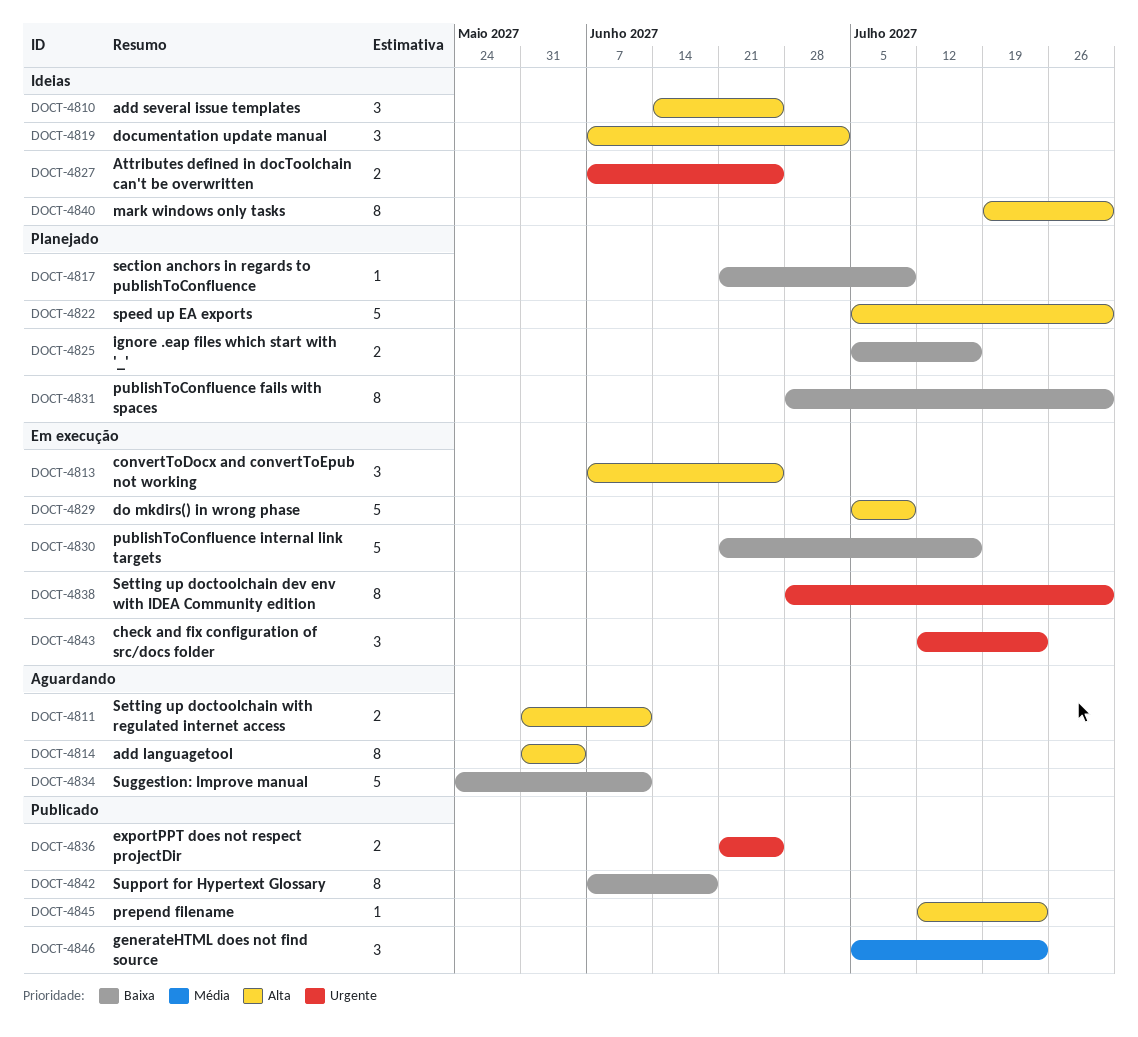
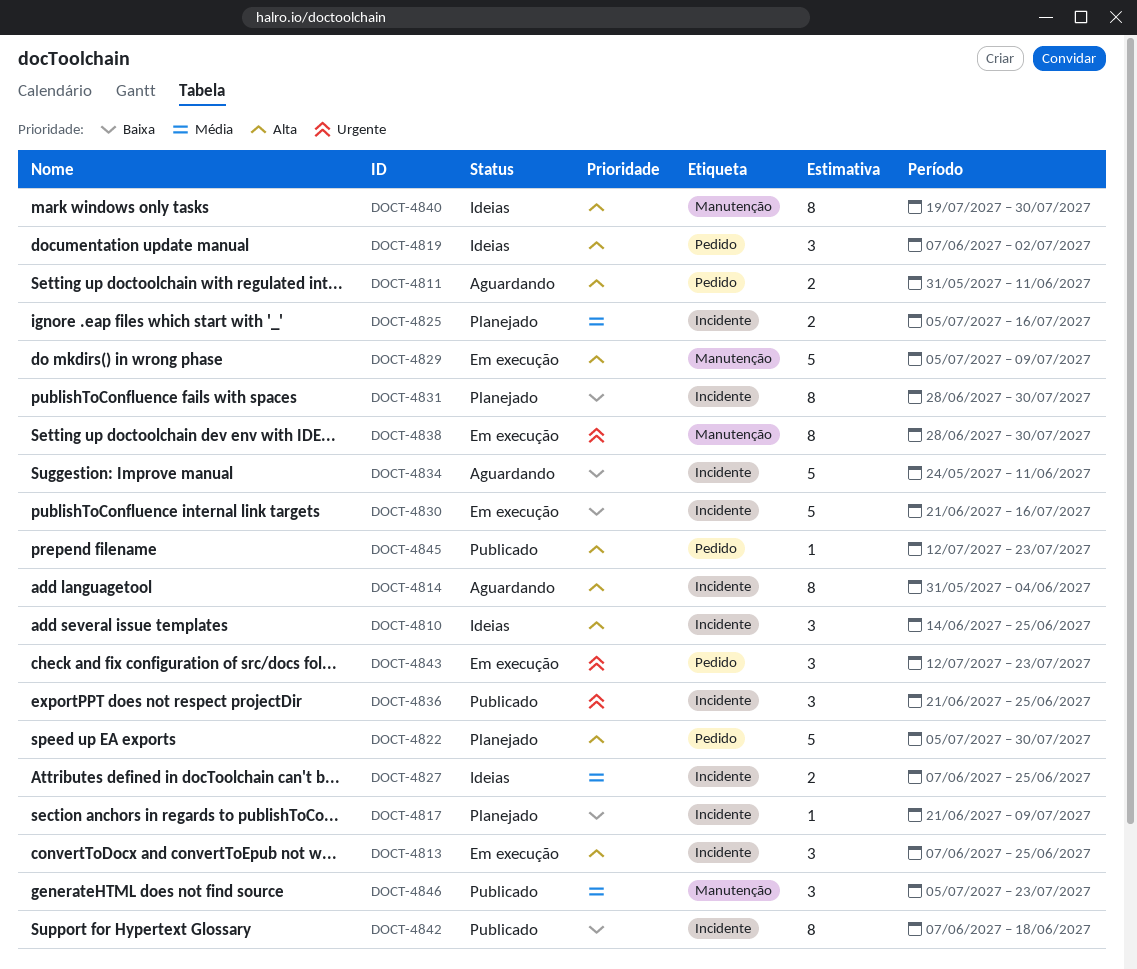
DOCT-4825, priority: Baixa -> Média
DOCT-4827, priority: Urgente -> Média
DOCT-4836, estimate: 2 -> 3

